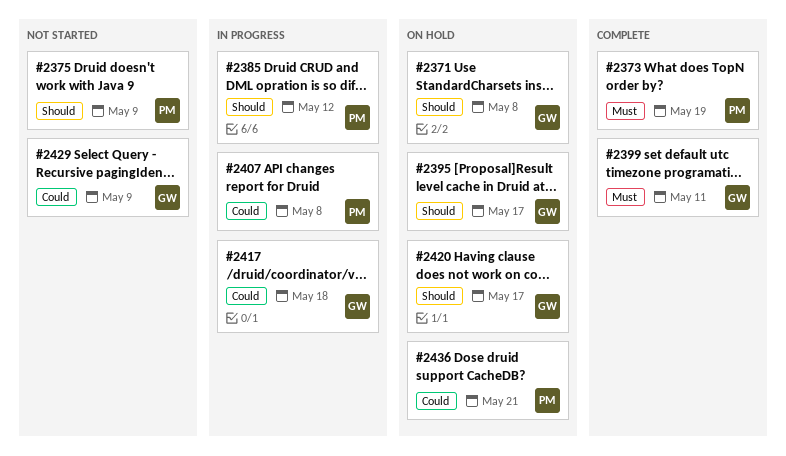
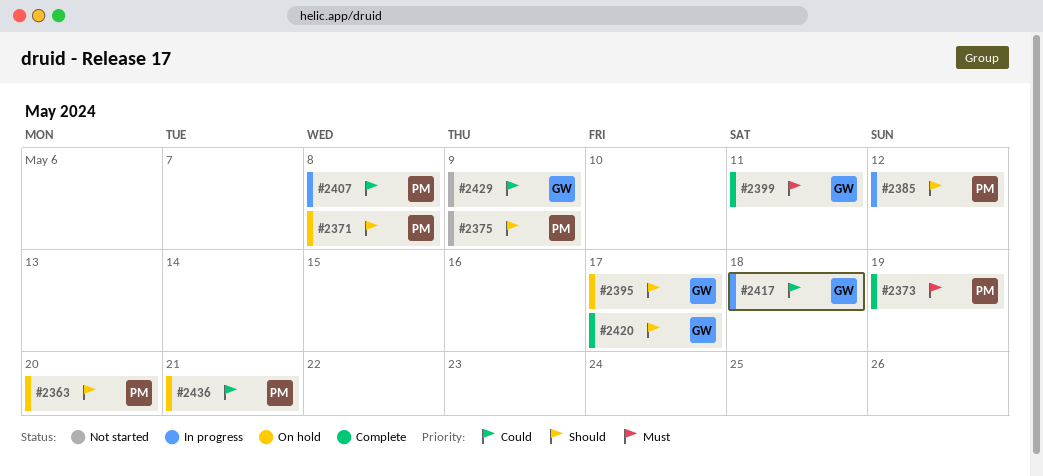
#2363: none -> present
#2371, owner: GW -> PM
#2420, status: On hold -> Complete

